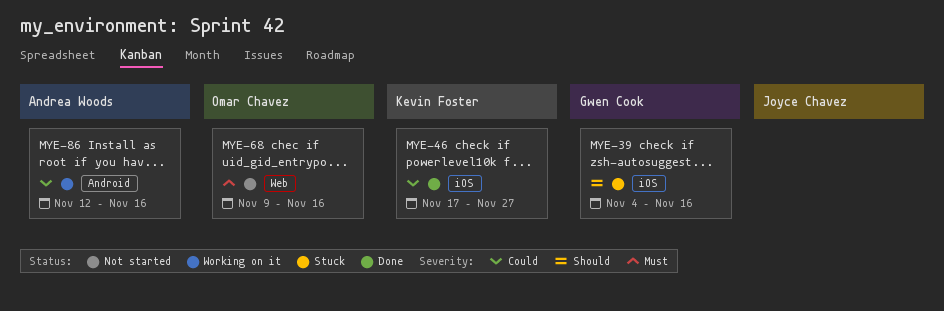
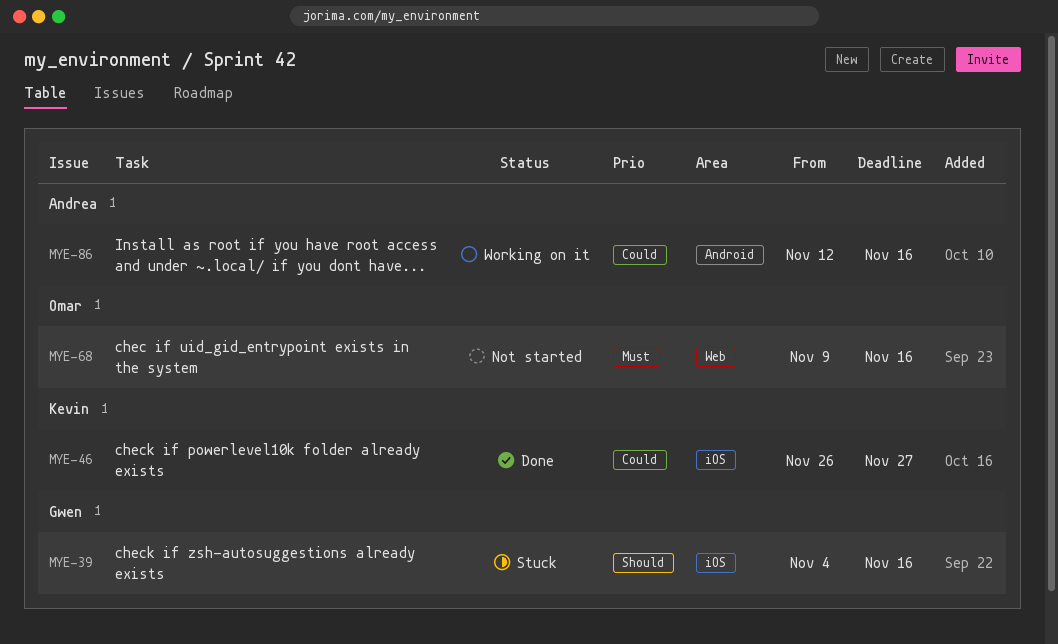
MYE-46, start: Nov 17 -> Nov 26

